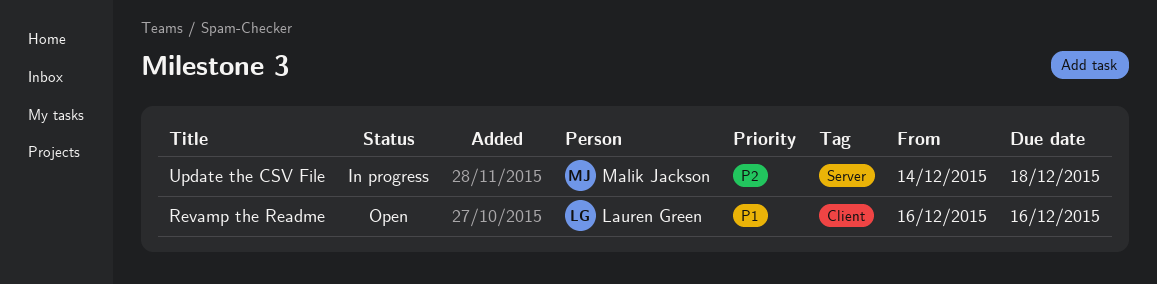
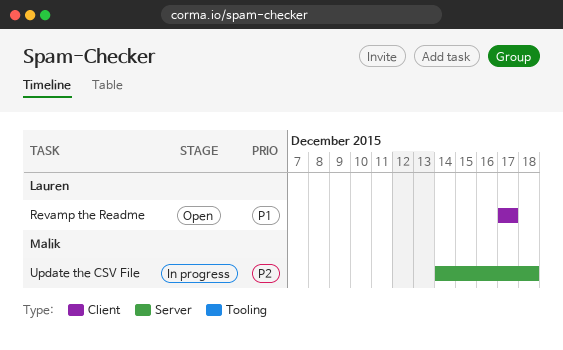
Revamp the Readme, start: Dec 16 -> Dec 17
Revamp the Readme, due: Dec 16 -> Dec 17

